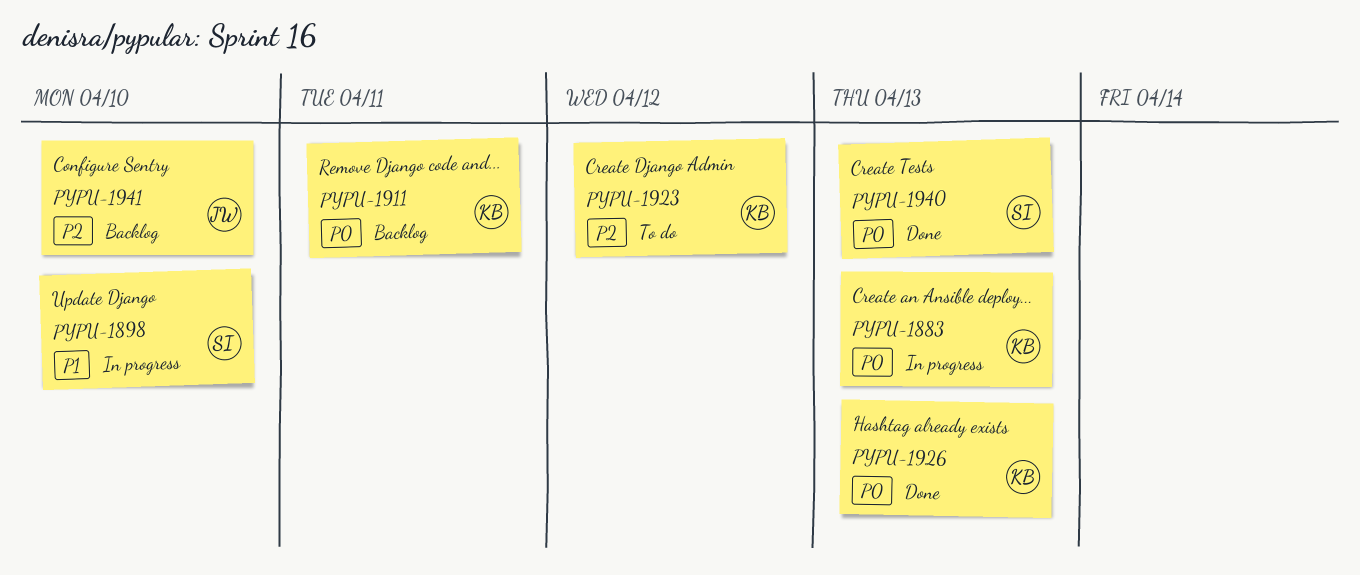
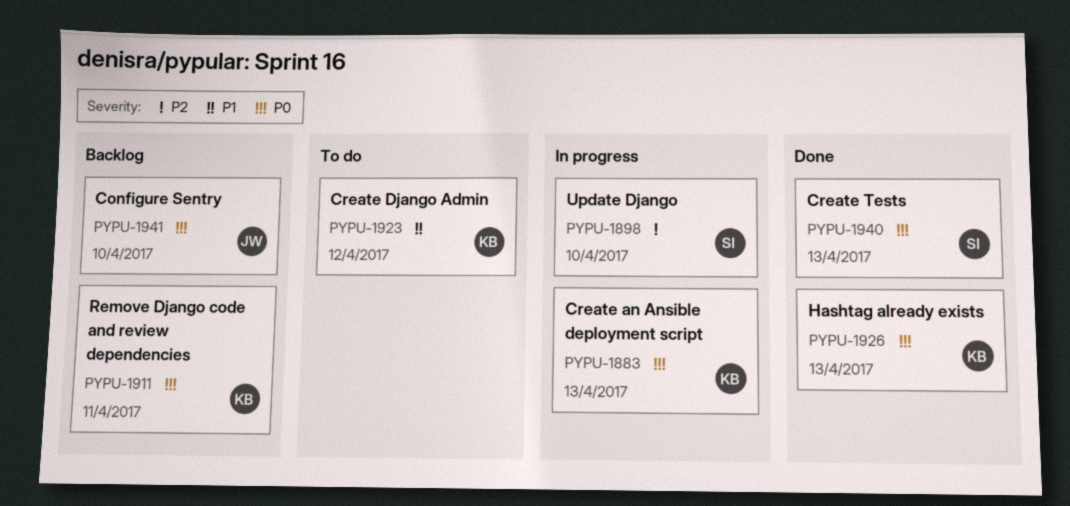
PYPU-1898, priority: P1 -> P2
PYPU-1923, priority: P2 -> P1
PYPU-1941, priority: P2 -> P0

